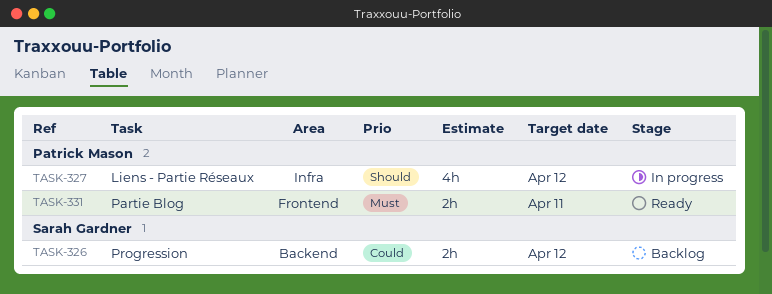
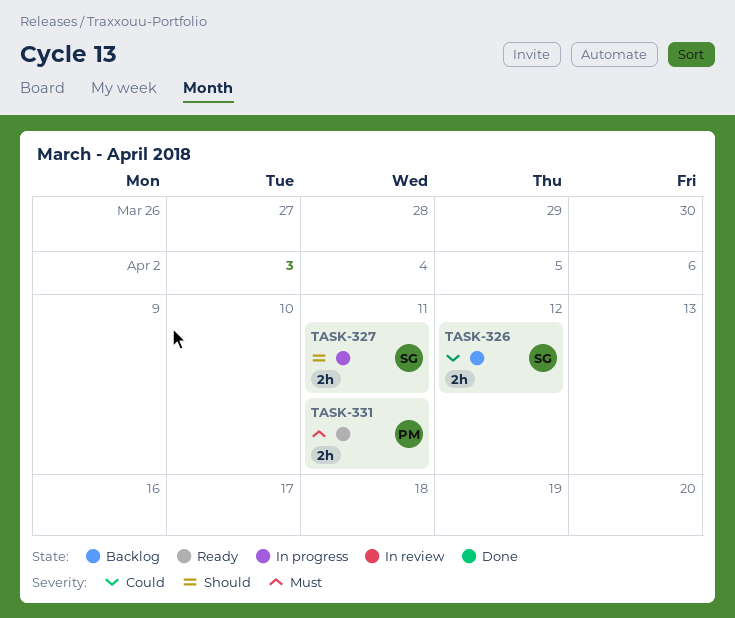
TASK-327, owner: Patrick Mason -> Sarah Gardner
TASK-327, estimate: 4h -> 2h
TASK-327, due: Apr 12 -> Apr 11

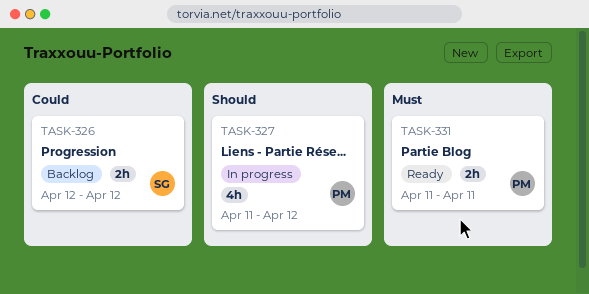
TASK-327, owner: SG -> PM
TASK-327, estimate: 2h -> 4h
TASK-327, due: Apr 11 -> Apr 12

